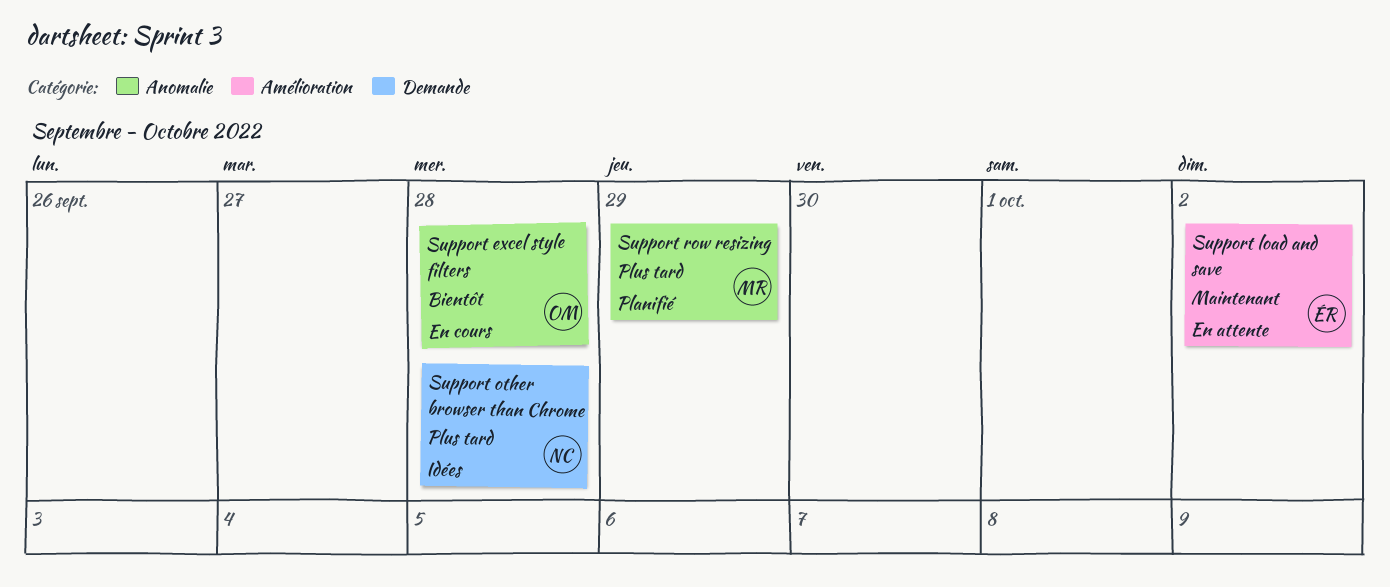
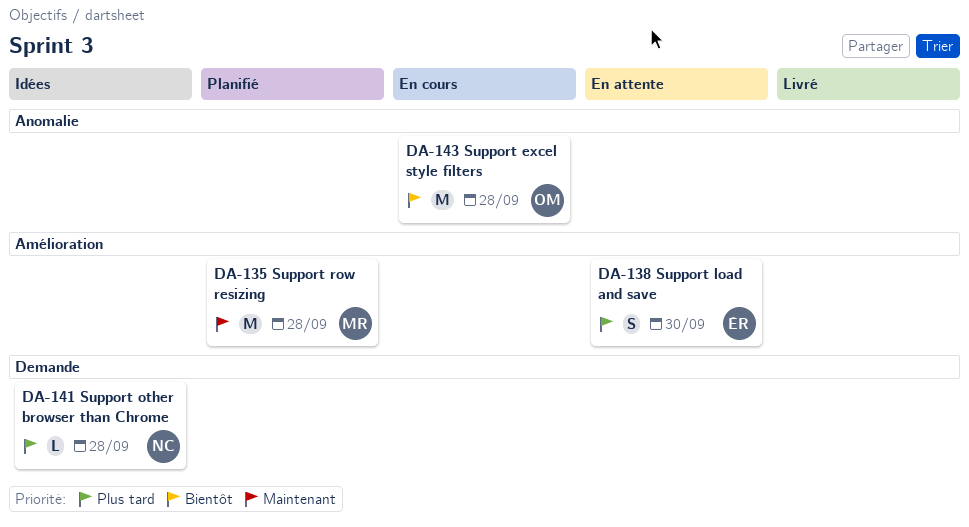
Support load and save, priority: Maintenant -> Plus tard
Support load and save, due: Oct 2 -> Sep 30
Support row resizing, priority: Plus tard -> Maintenant
Support row resizing, label: Anomalie -> Amélioration
Support row resizing, due: Sep 29 -> Sep 28

